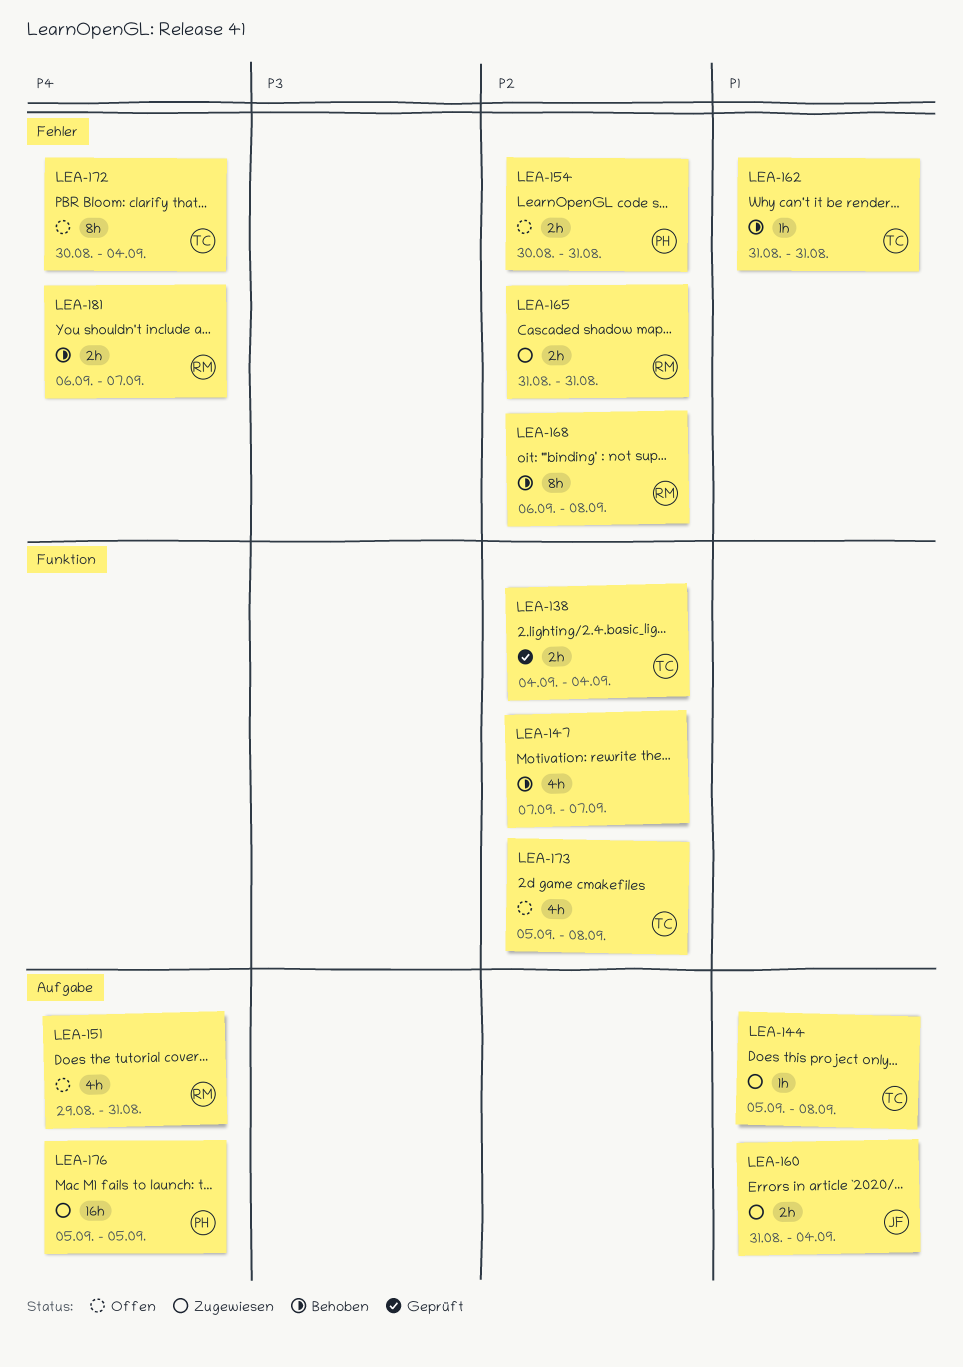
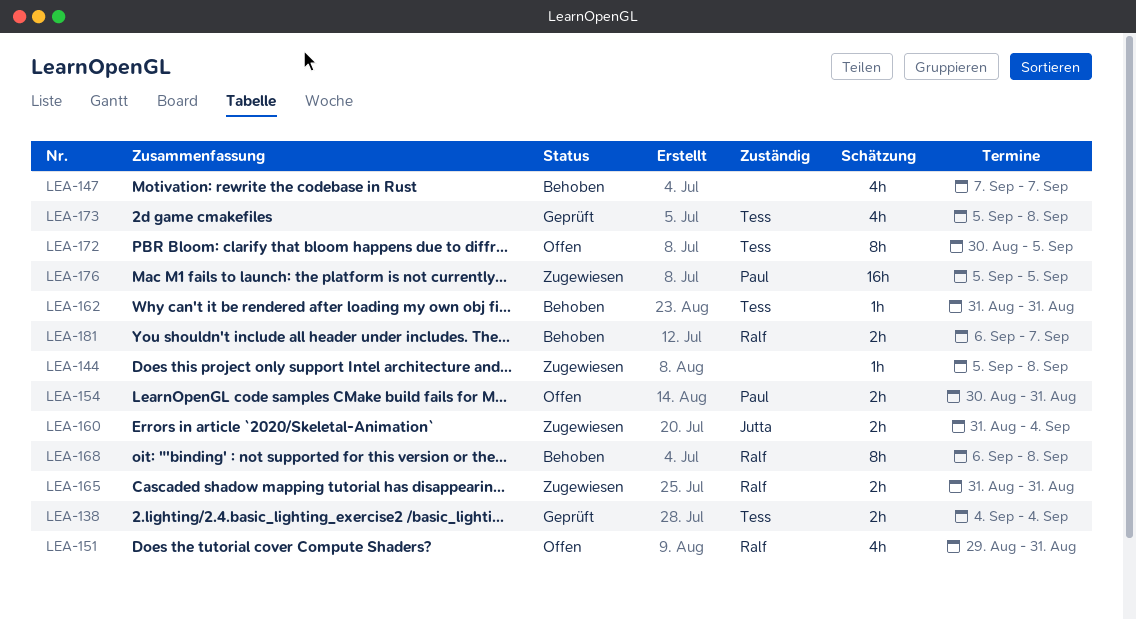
LEA-144, owner: Tess -> none
LEA-172, due: Sep 4 -> Sep 5
LEA-173, status: Offen -> Geprüft

